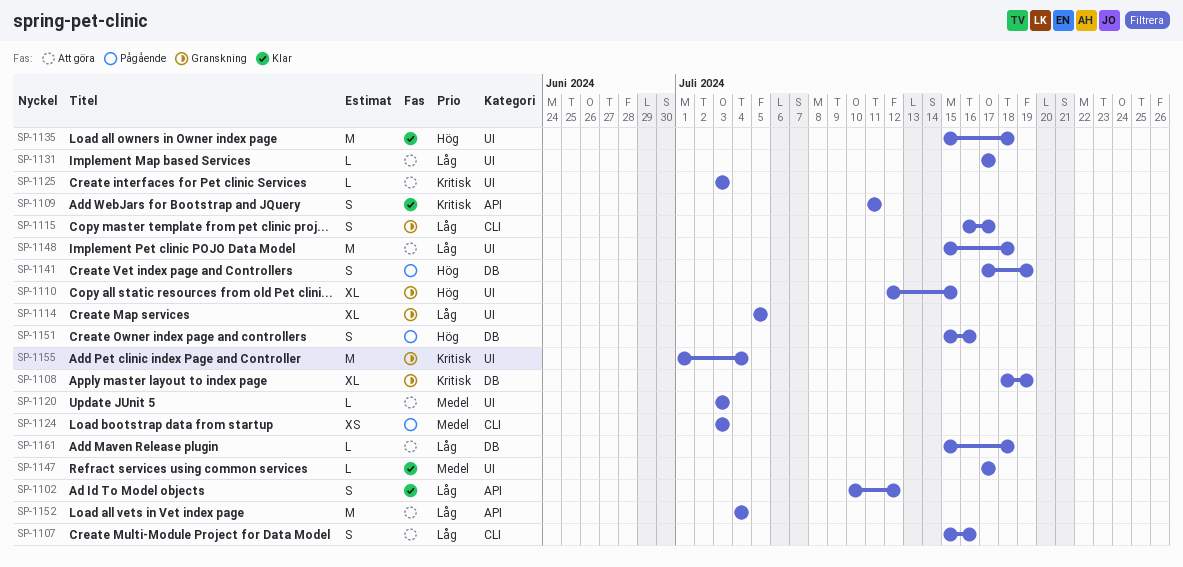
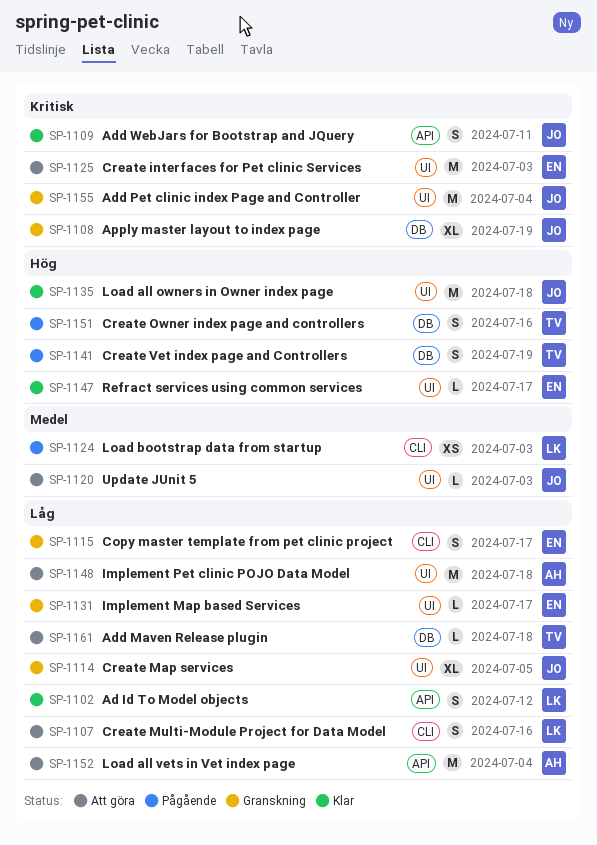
SP-1110: present -> none
SP-1125, estimate: L -> M
SP-1131, status: Att göra -> Granskning
SP-1147, priority: Medel -> Hög

